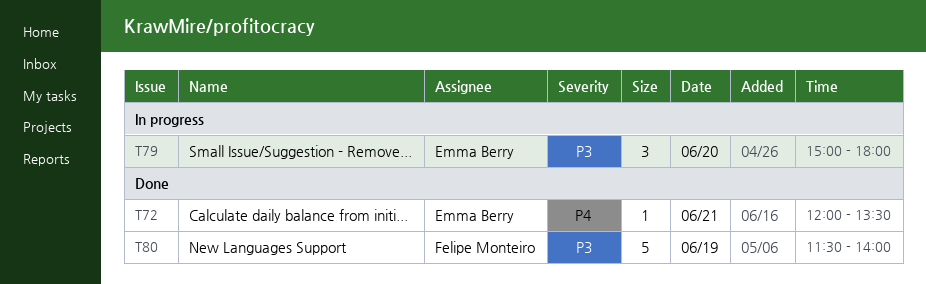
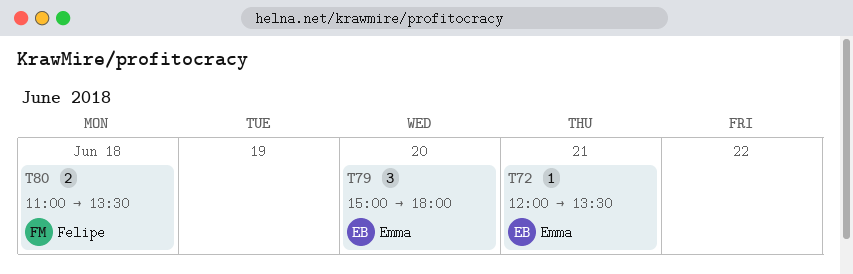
T80, estimate: 5 -> 2
T80, day: Jun 19 -> Jun 18
T80, begins: 11:30 -> 11:00
T80, ends: 14:00 -> 13:30

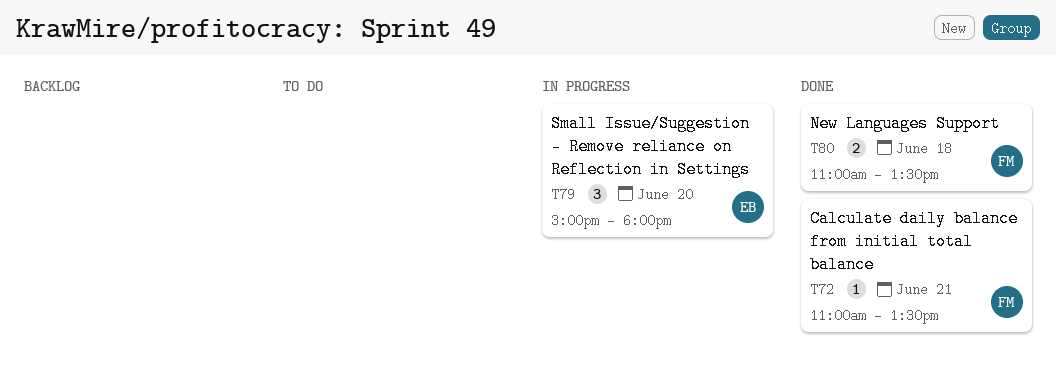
T72, owner: Emma -> Felipe
T72, begins: 12:00 -> 11:00

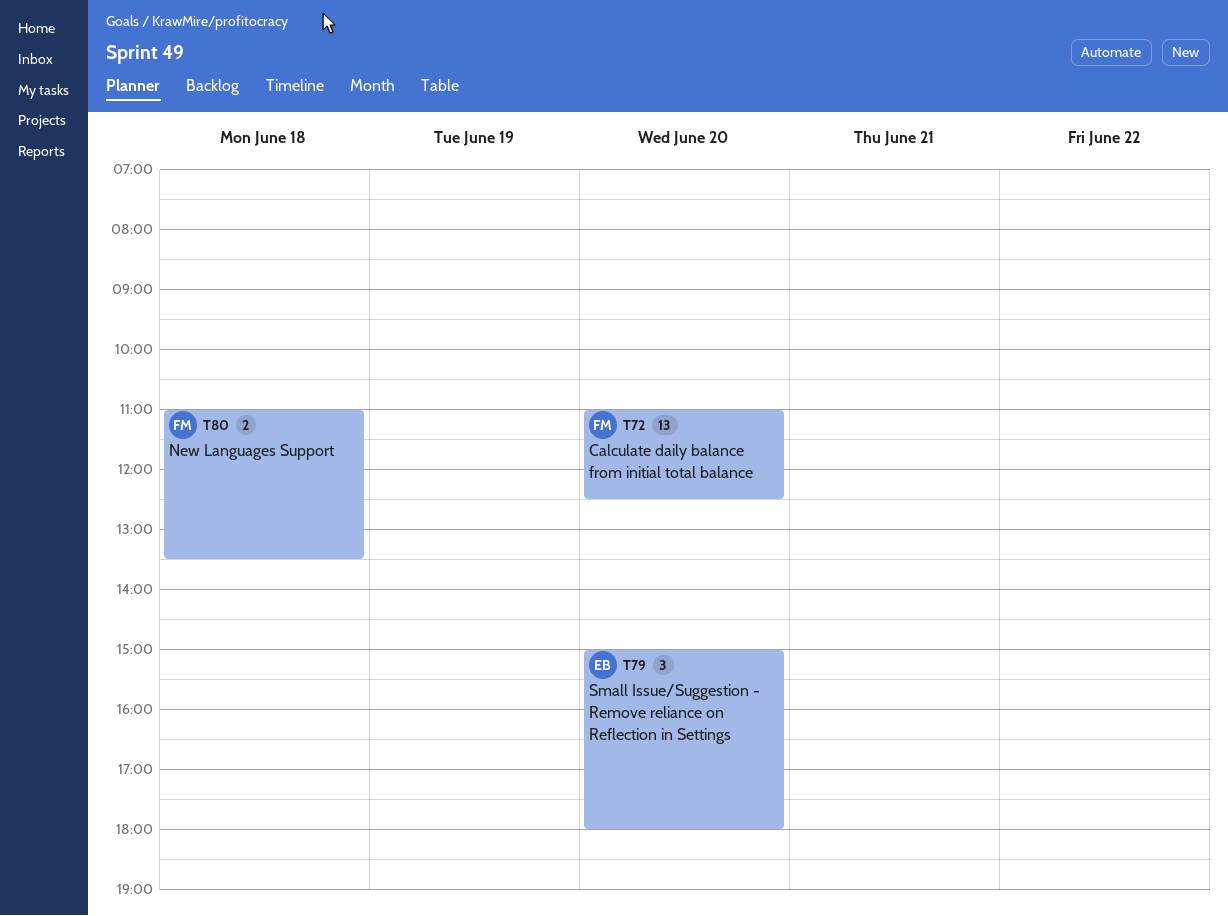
T72, estimate: 1 -> 13
T72, day: Jun 21 -> Jun 20
T72, ends: 13:30 -> 12:30

